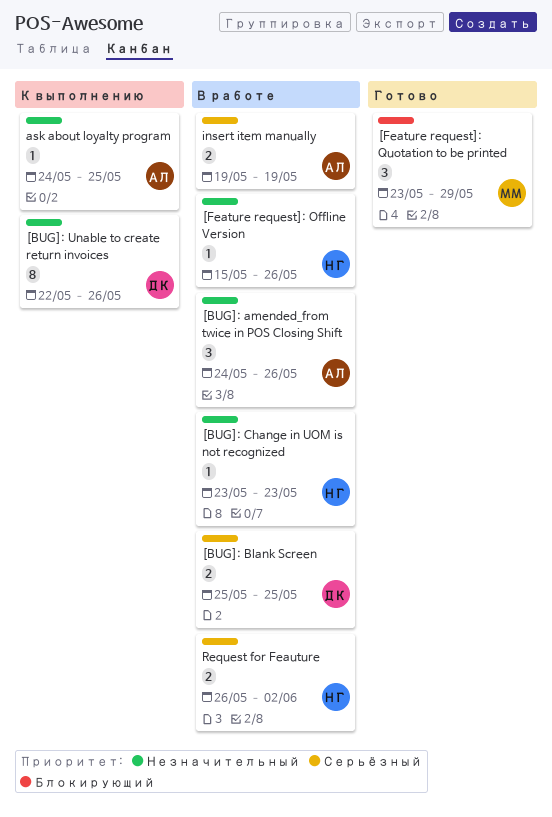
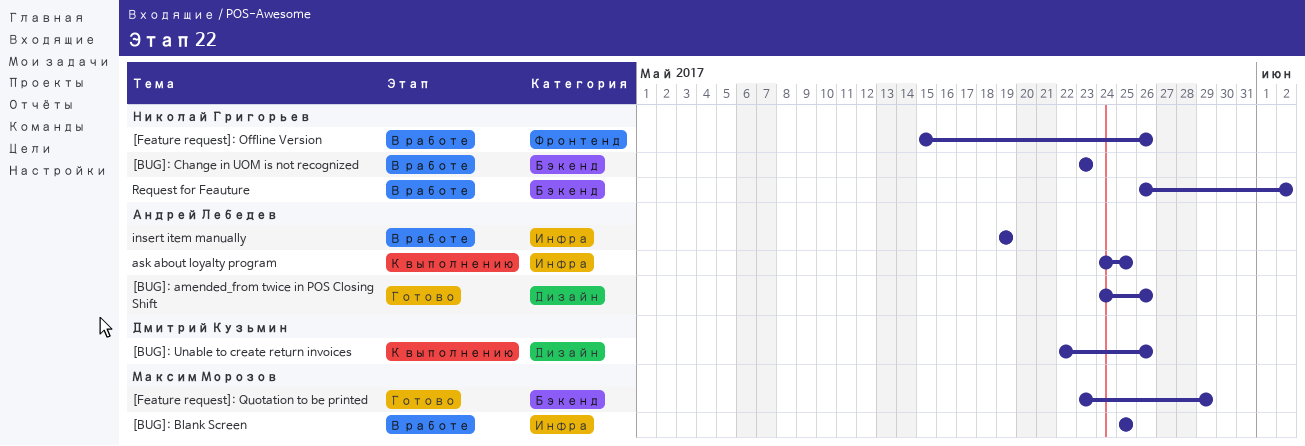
[BUG]: amended_from twice in POS Closing Shift, status: В работе -> Готово
[BUG]: Blank Screen, owner: Дмитрий Кузьмин -> Максим Морозов

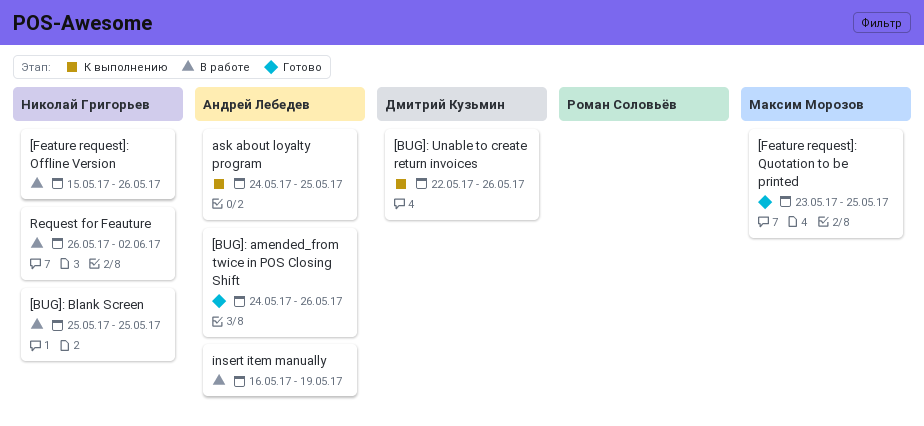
[BUG]: Blank Screen, owner: Максим Морозов -> Николай Григорьев
[BUG]: Change in UOM is not recognized: present -> none
[Feature request]: Quotation to be printed, due: May 29 -> May 25
insert item manually, start: May 19 -> May 16

